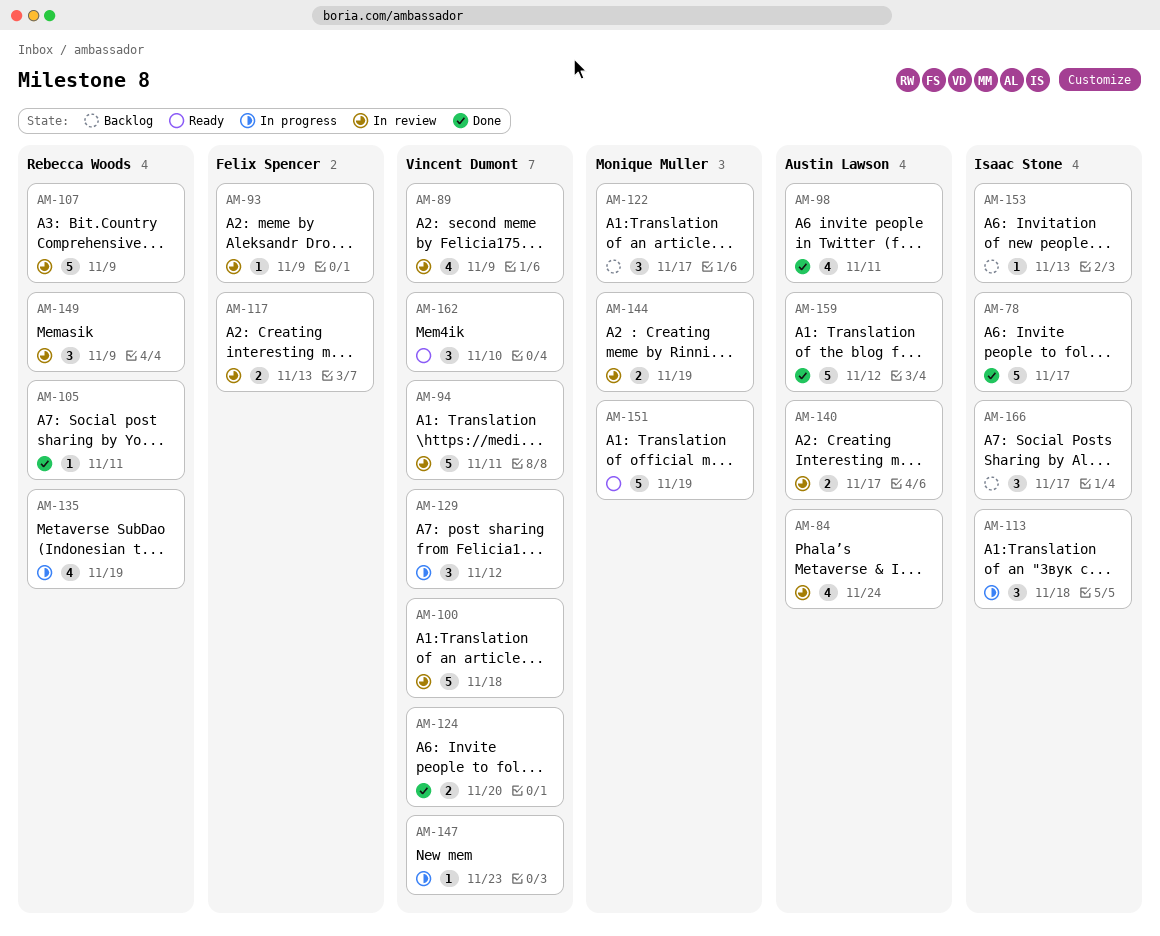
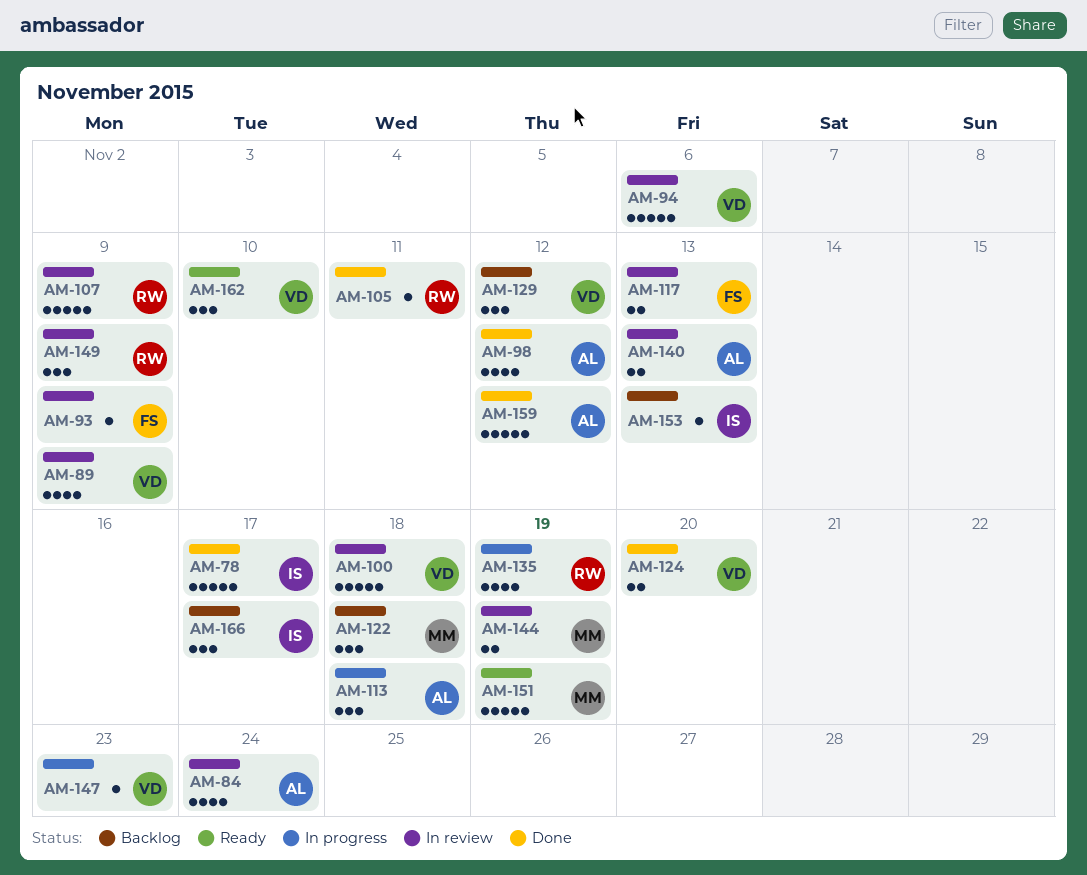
AM-94, due: Nov 11 -> Nov 6
AM-98, due: Nov 11 -> Nov 12
AM-113, owner: Isaac Stone -> Austin Lawson
AM-122, due: Nov 17 -> Nov 18
AM-129, status: In progress -> Backlog
AM-140, due: Nov 17 -> Nov 13

